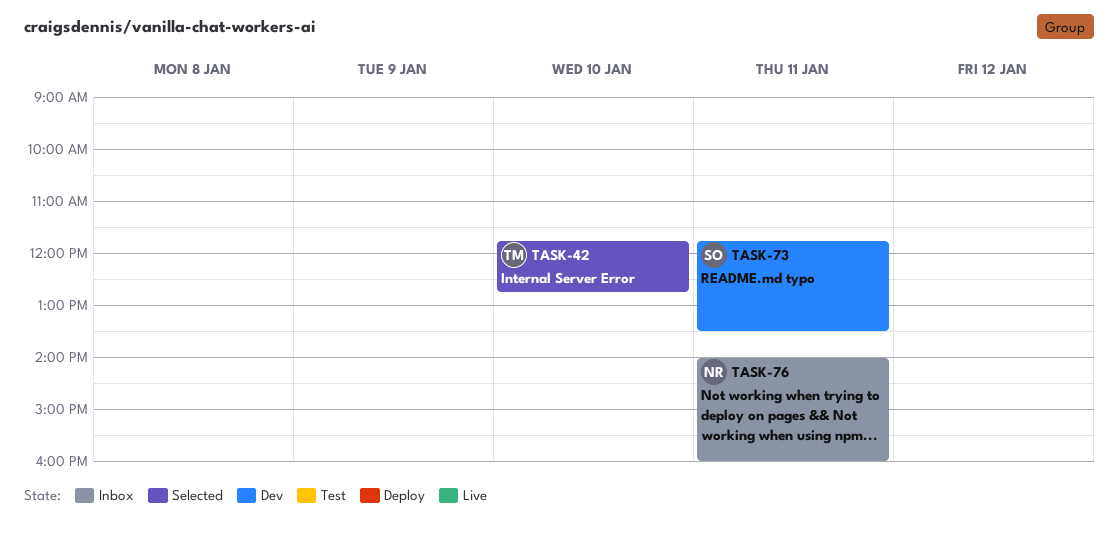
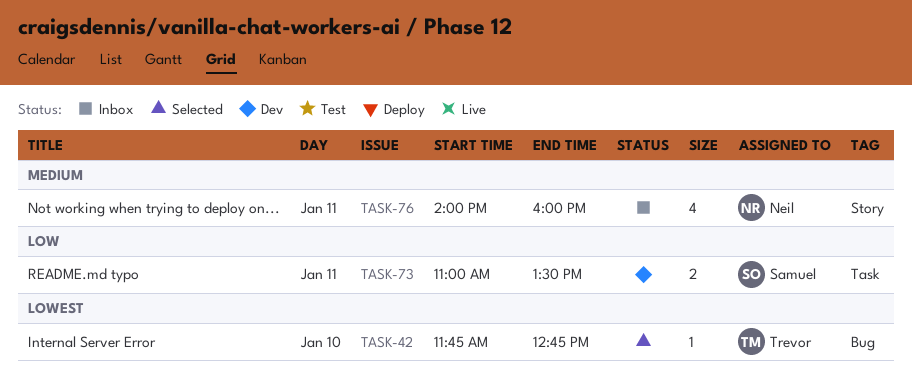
TASK-73, begins: 11:45 -> 11:00

